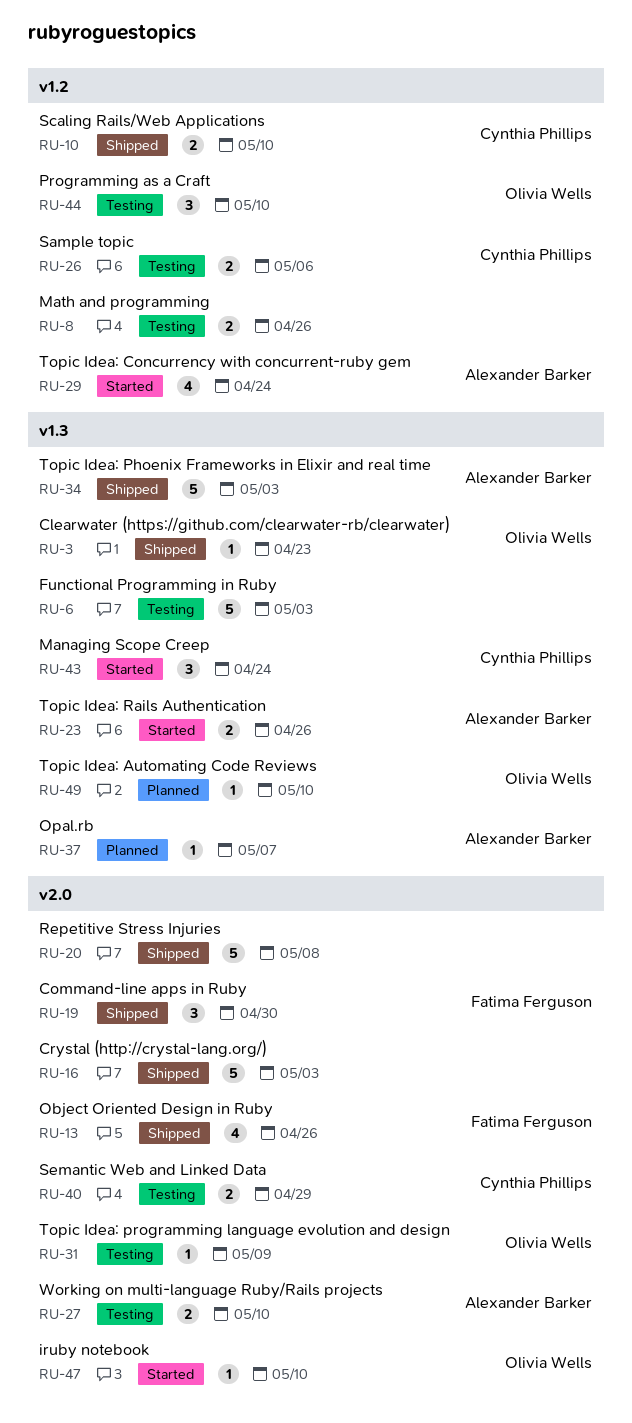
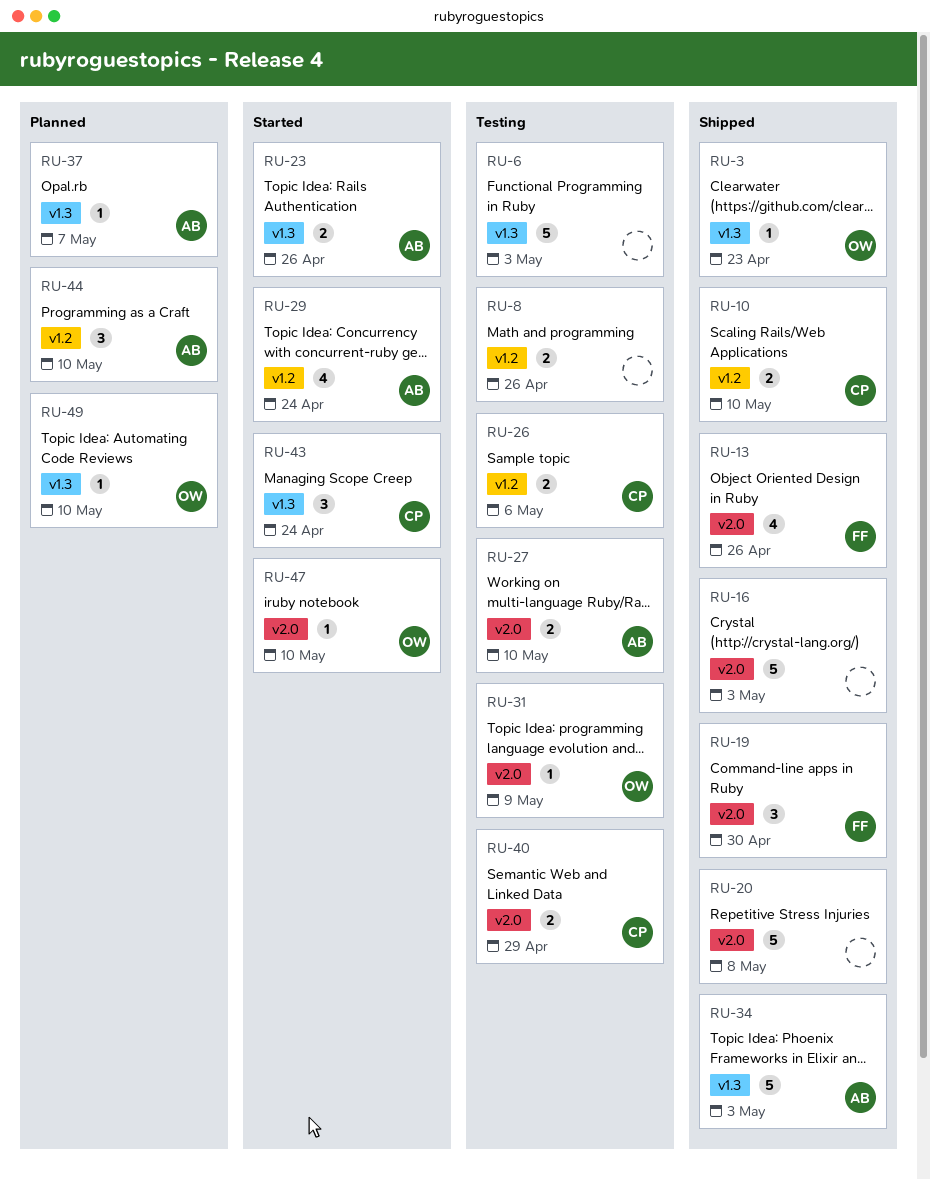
RU-44, status: Testing -> Planned
RU-44, owner: Olivia Wells -> Alexander Barker

